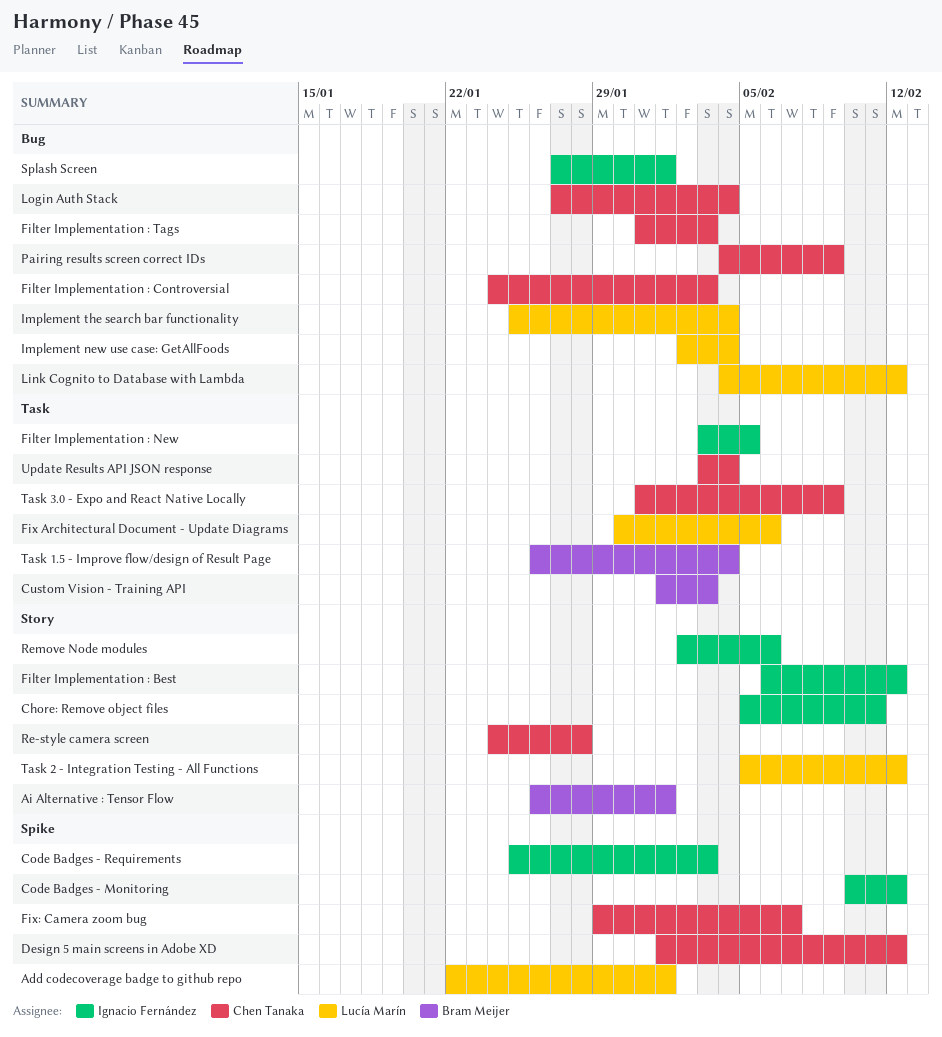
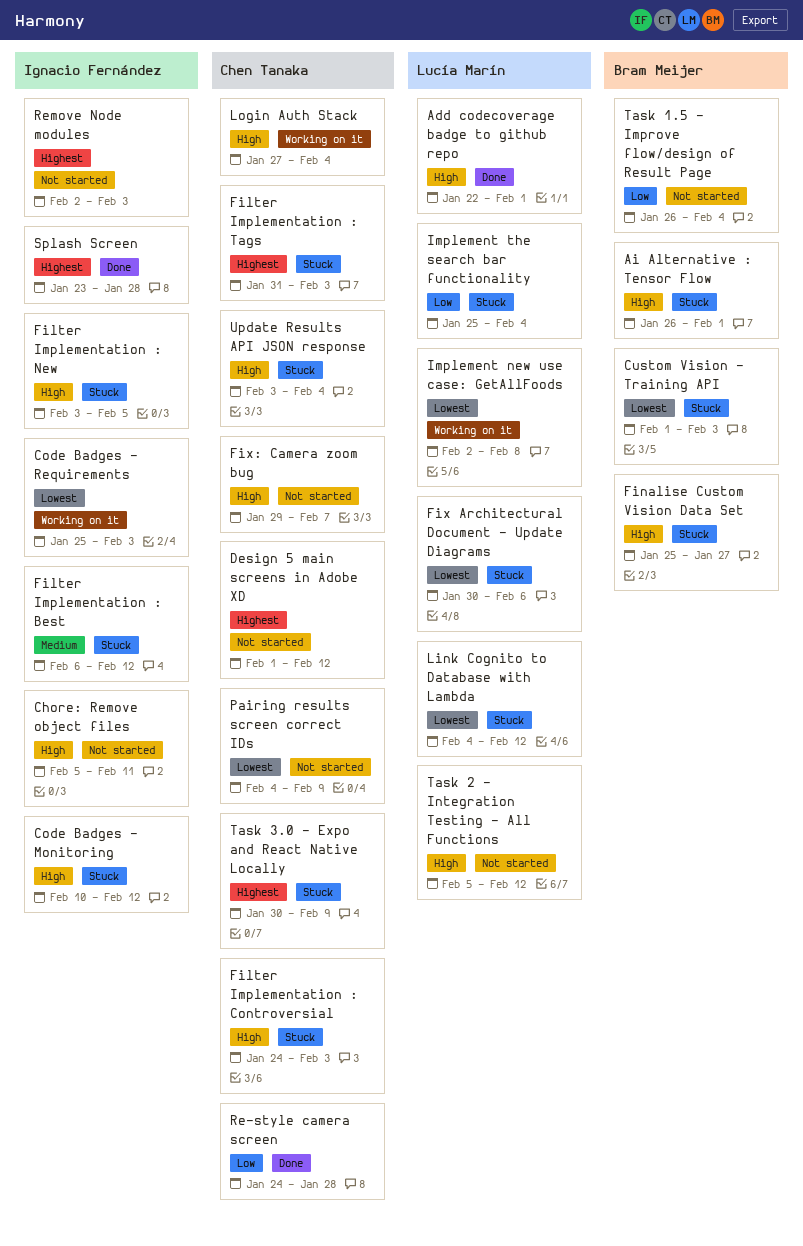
Finalise Custom Vision Data Set: none -> present
Implement new use case: GetAllFoods, due: Feb 4 -> Feb 8
Remove Node modules, due: Feb 6 -> Feb 3
Splash Screen, start: Jan 27 -> Jan 23
Splash Screen, due: Feb 1 -> Jan 28
Task 3.0 - Expo and React Native Locally, start: Jan 31 -> Jan 30

